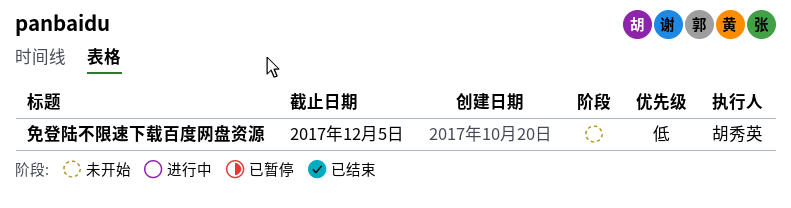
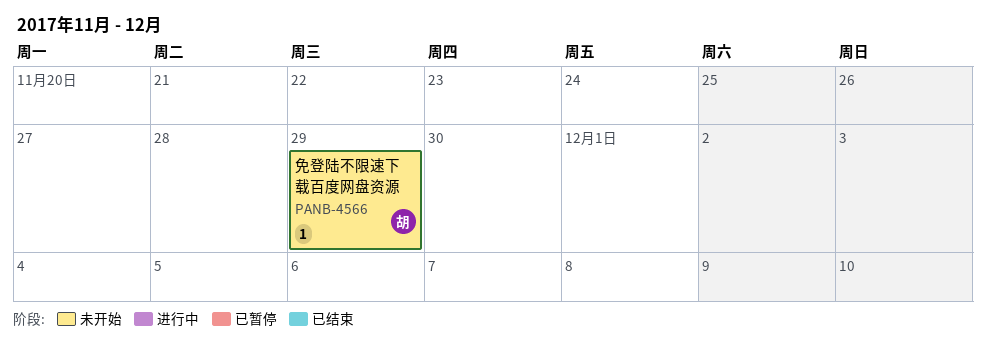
免登陆不限速下载百度网盘资源, due: Dec 5 -> Nov 29

